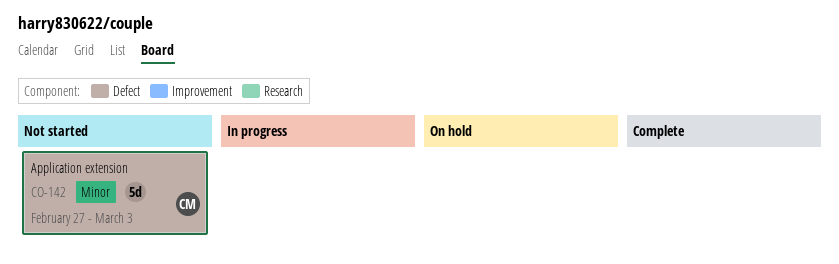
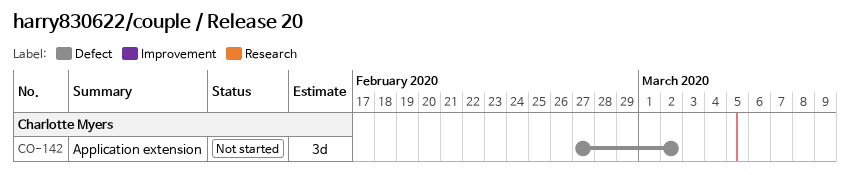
CO-142, estimate: 5d -> 3d
CO-142, due: Mar 3 -> Mar 2

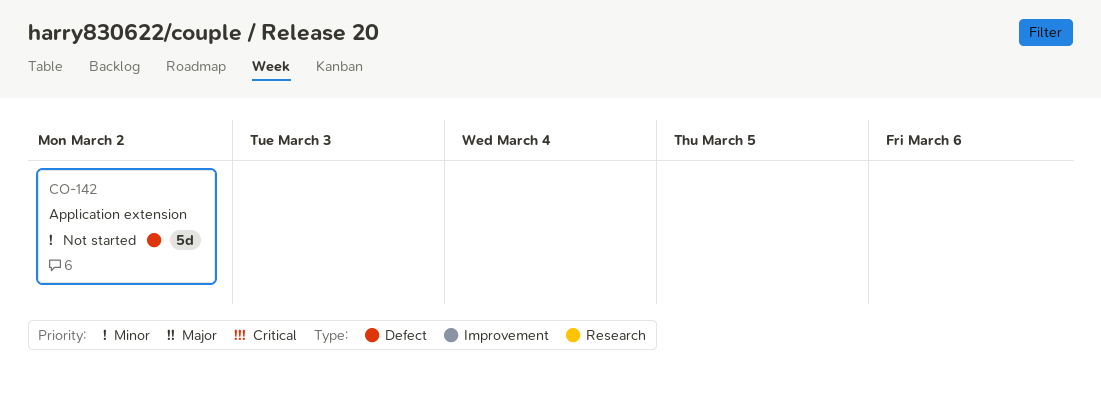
CO-142, estimate: 3d -> 5d

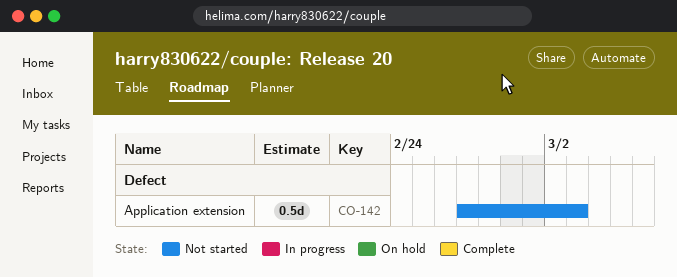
CO-142, estimate: 5d -> 0.5d
CO-142, due: Mar 2 -> Mar 3

